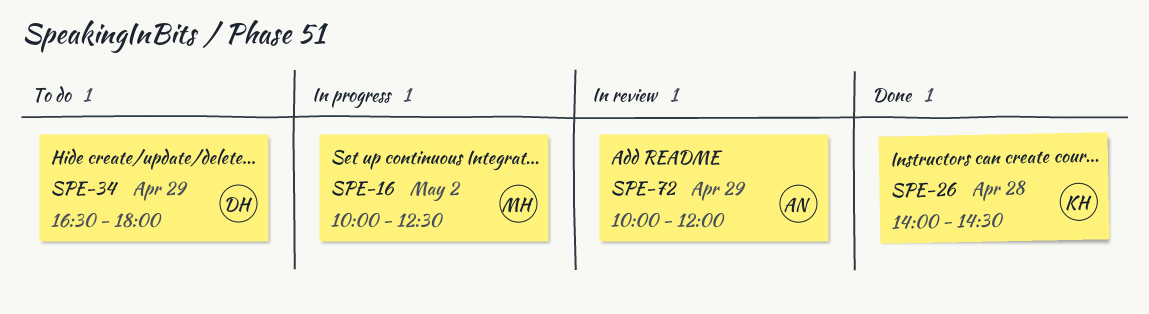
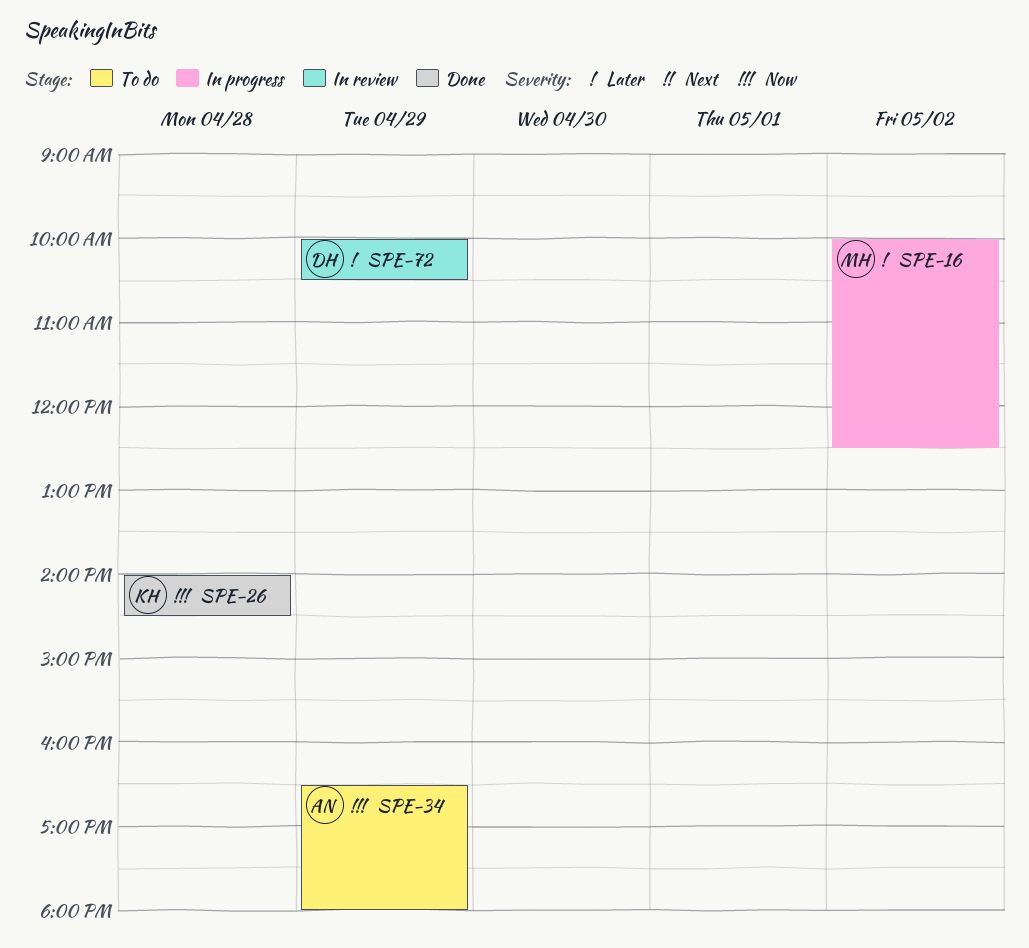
SPE-34, owner: DH -> AN
SPE-72, owner: AN -> DH
SPE-72, ends: 12:00 -> 10:30

